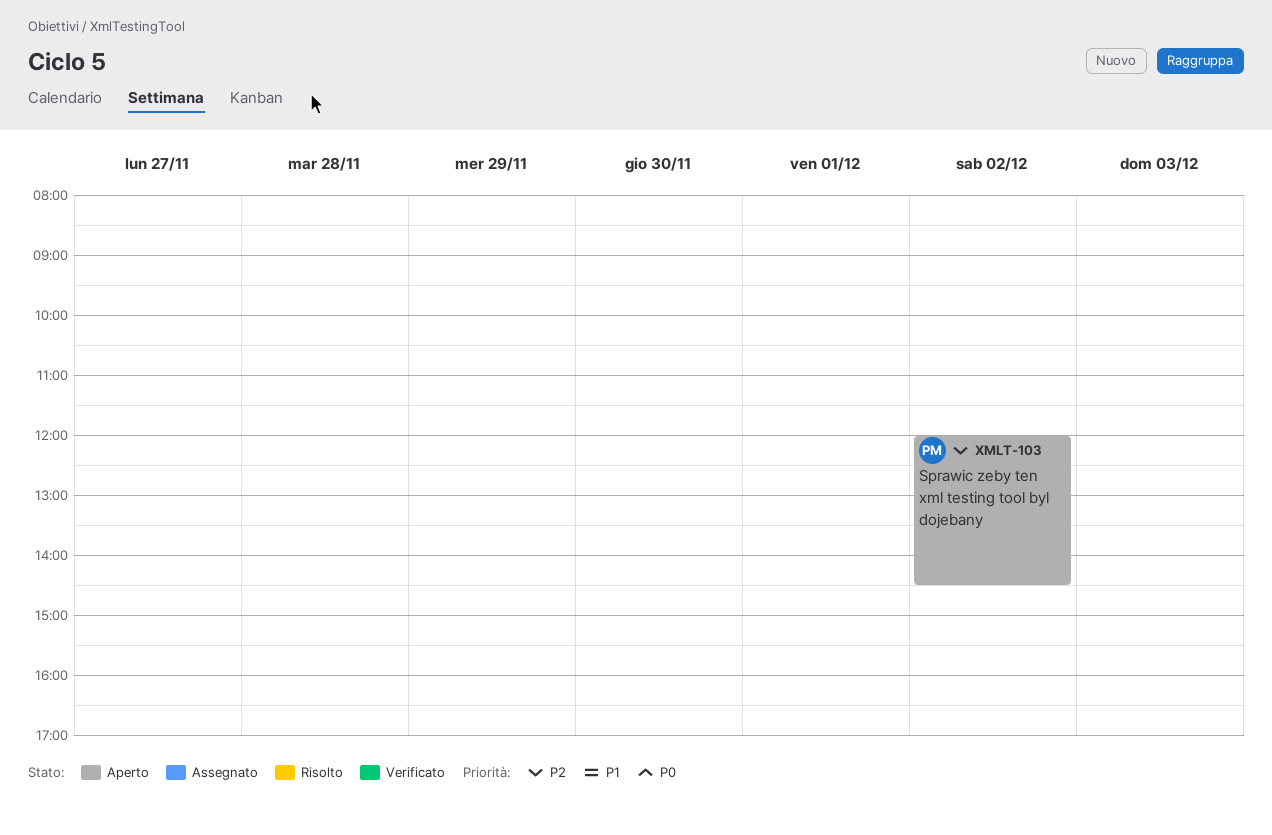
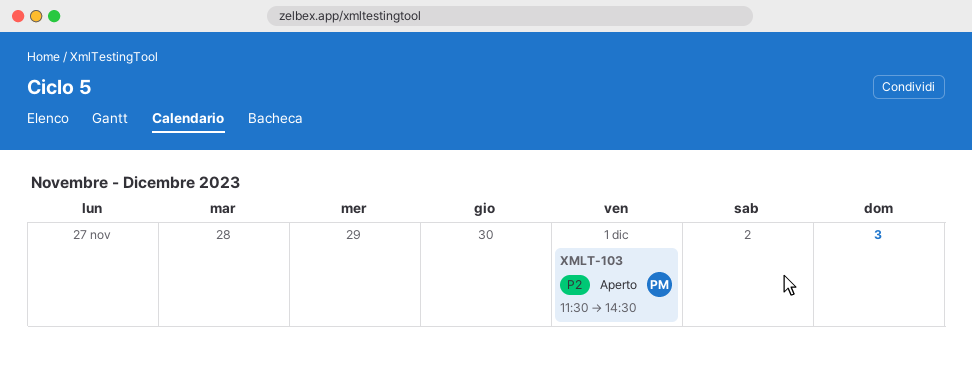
XMLT-103, day: Dec 2 -> Dec 1
XMLT-103, begins: 12:00 -> 11:30

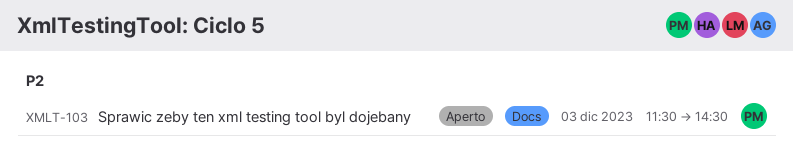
XMLT-103, day: Dec 1 -> Dec 3

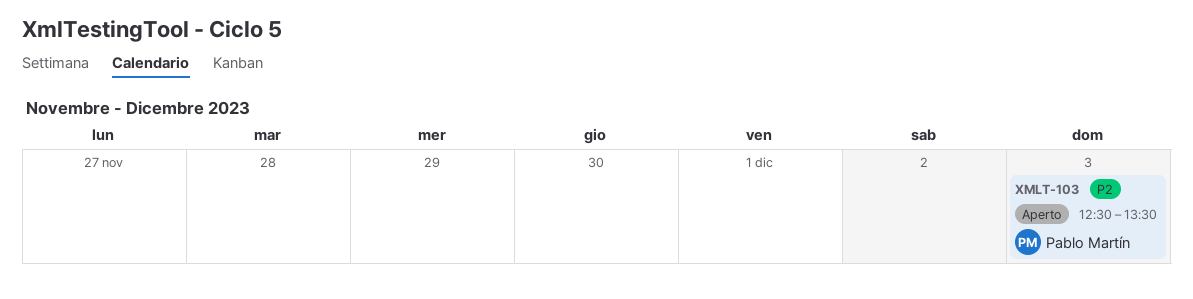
XMLT-103, begins: 11:30 -> 12:30
XMLT-103, ends: 14:30 -> 13:30

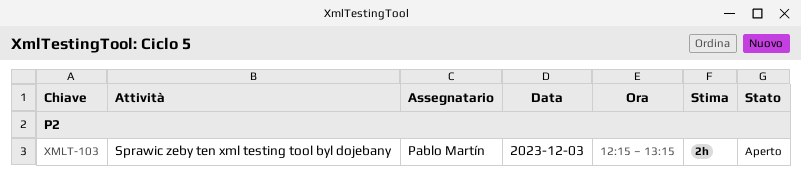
XMLT-103, begins: 12:30 -> 12:15
XMLT-103, ends: 13:30 -> 13:15

